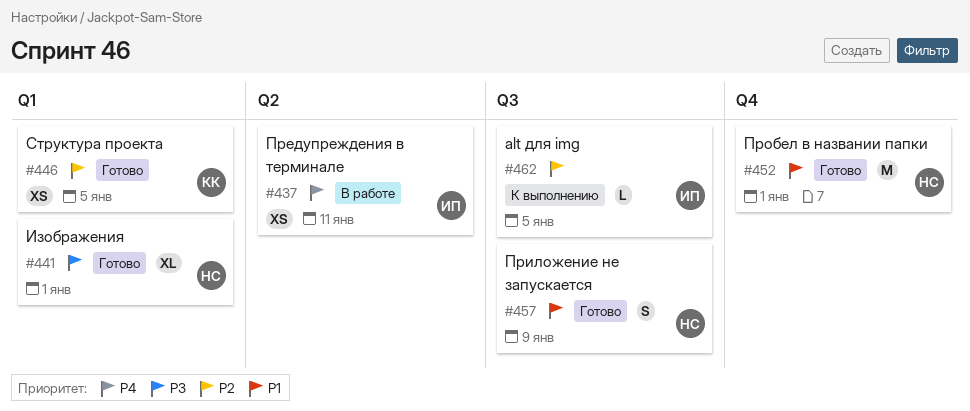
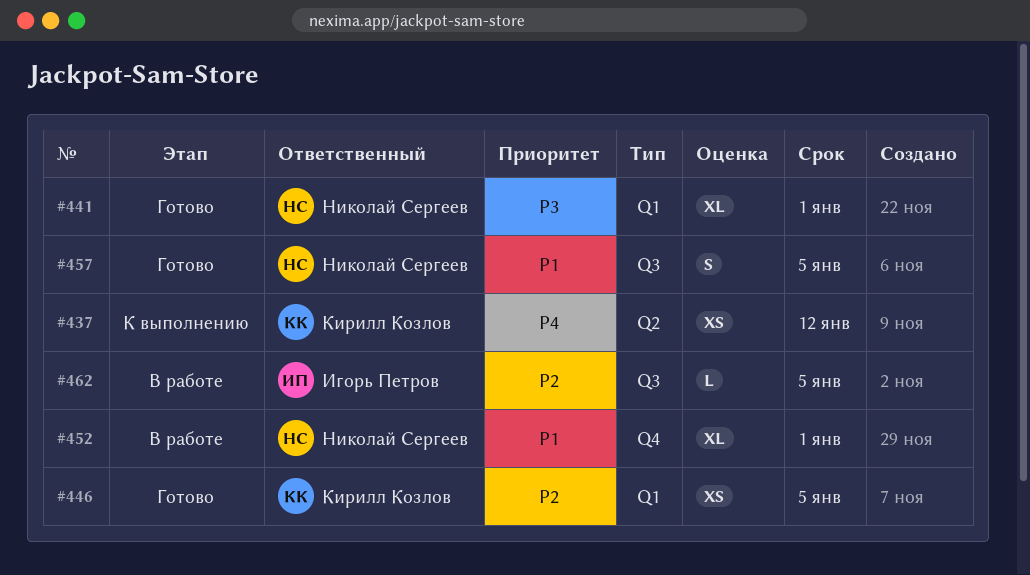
#437, status: В работе -> К выполнению
#437, owner: Игорь Петров -> Кирилл Козлов
#437, due: Jan 11 -> Jan 12
#452, status: Готово -> В работе
#452, estimate: M -> XL
#457, due: Jan 9 -> Jan 5
#462, status: К выполнению -> В работе

